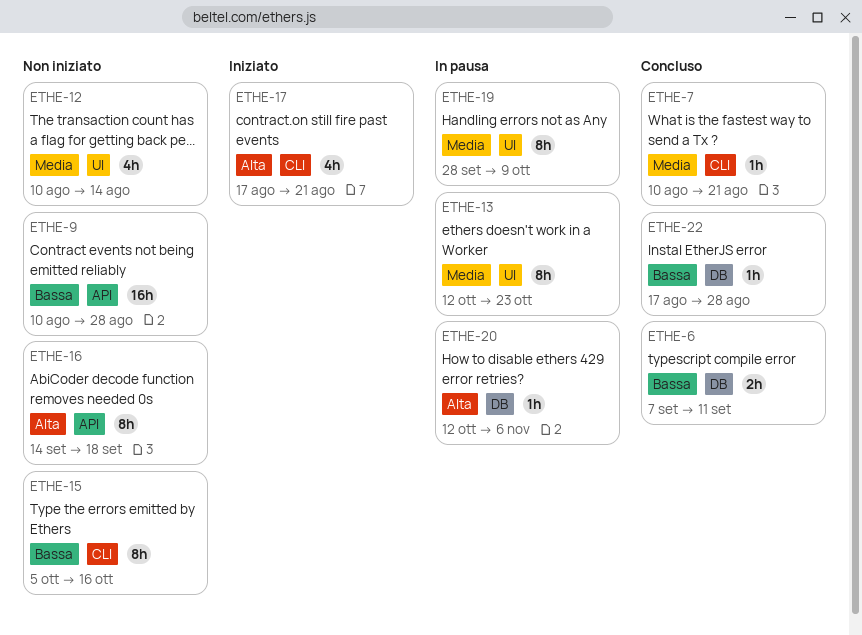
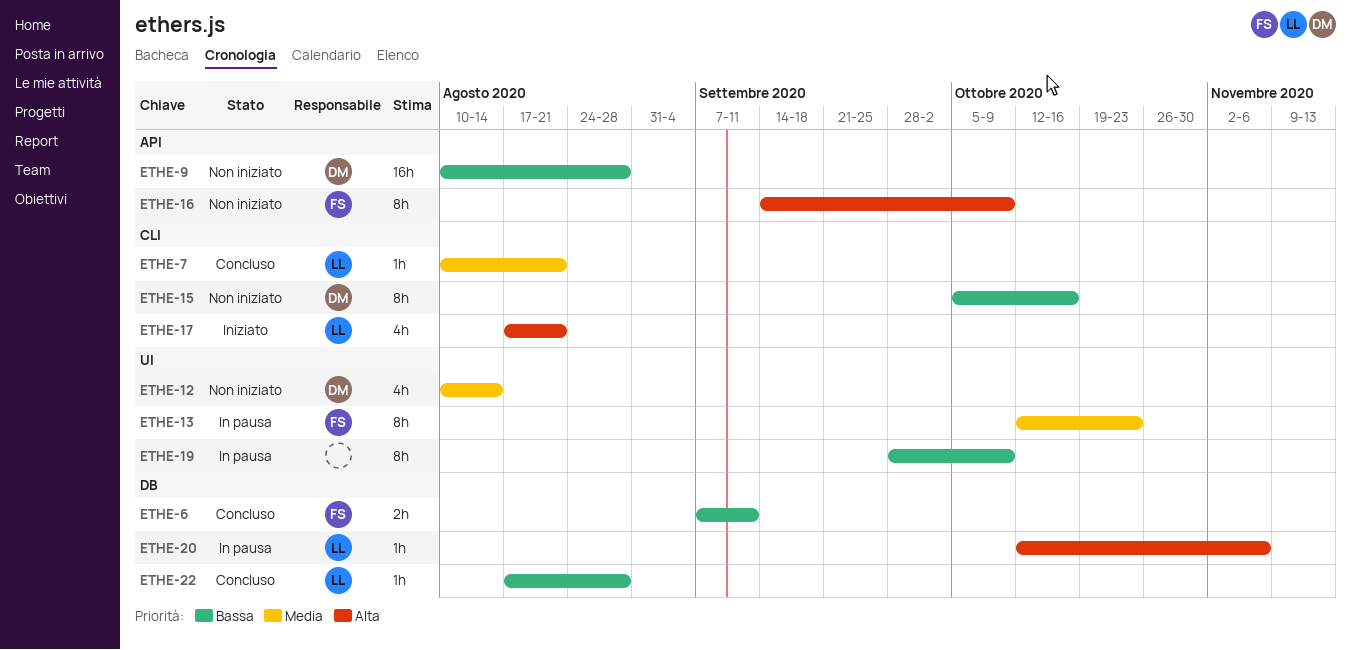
ETHE-16, due: Sep 18 -> Oct 9
ETHE-19, priority: Media -> Bassa

